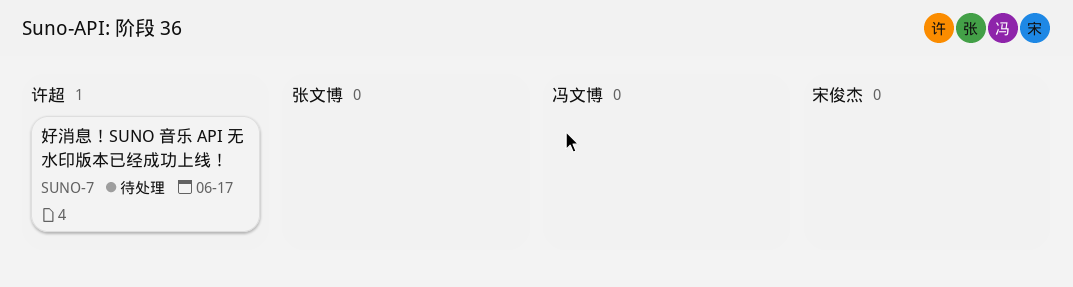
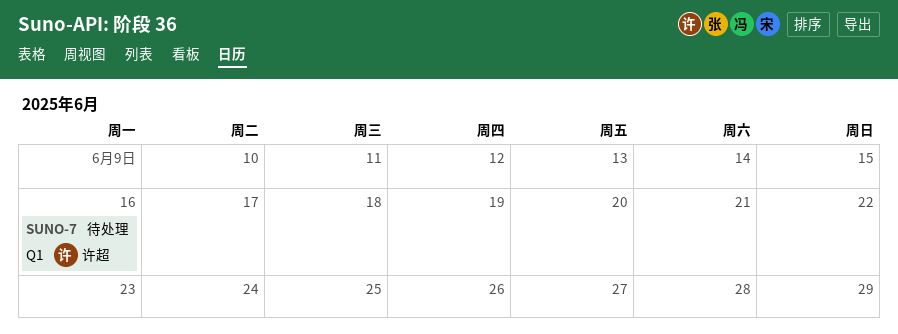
SUNO-7, due: Jun 17 -> Jun 16

